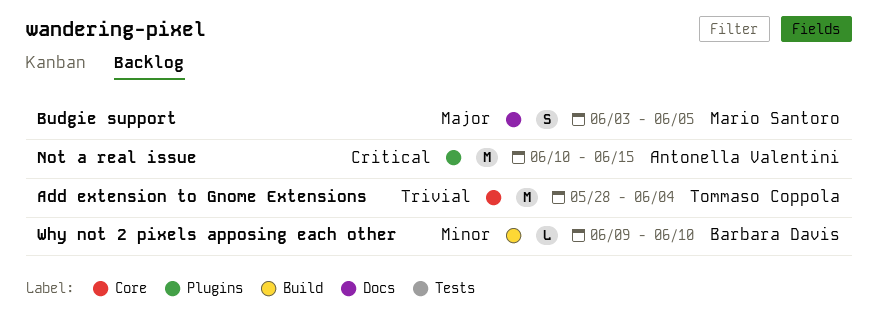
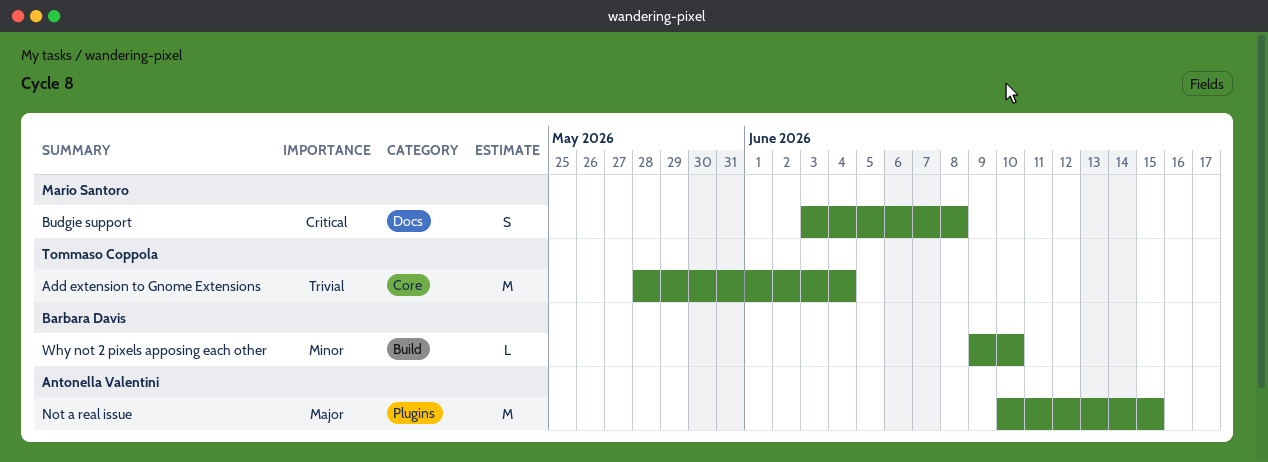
Budgie support, priority: Major -> Critical
Budgie support, due: Jun 5 -> Jun 8
Not a real issue, priority: Critical -> Major

